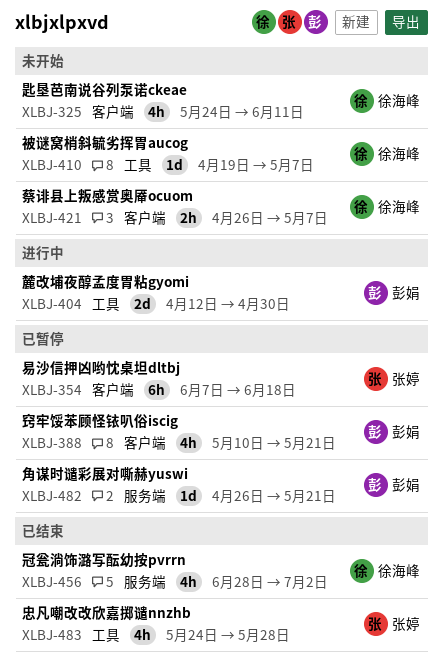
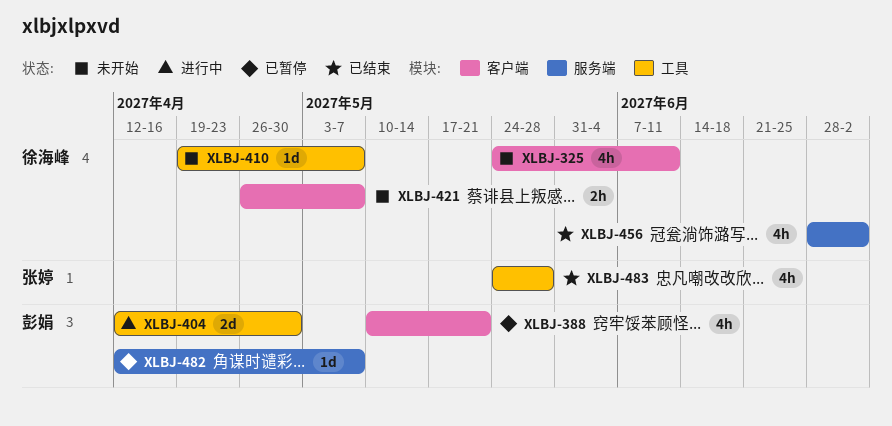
XLBJ-354: present -> none
XLBJ-482, start: Apr 26 -> Apr 12
XLBJ-482, due: May 21 -> May 7

